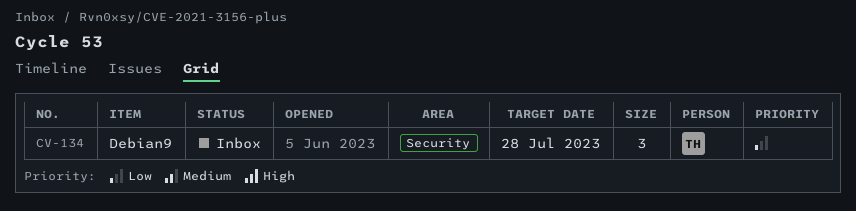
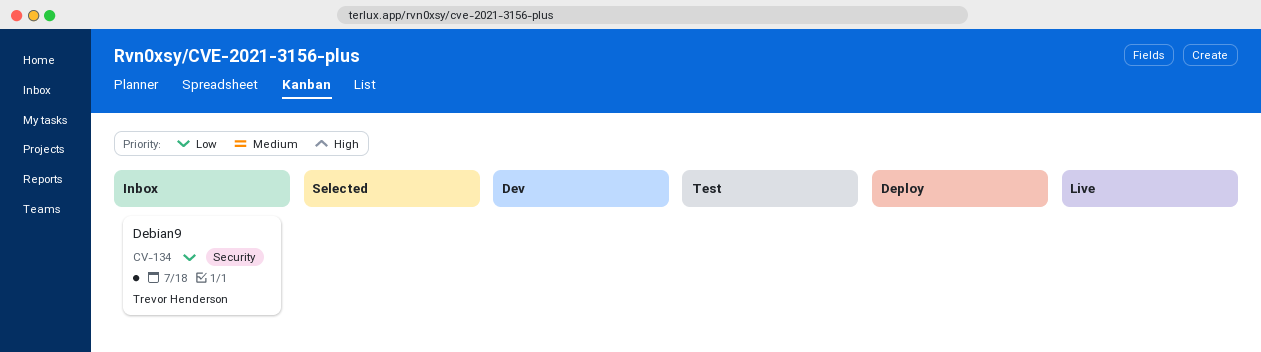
CV-134, estimate: 3 -> 1
CV-134, due: Jul 28 -> Jul 18

